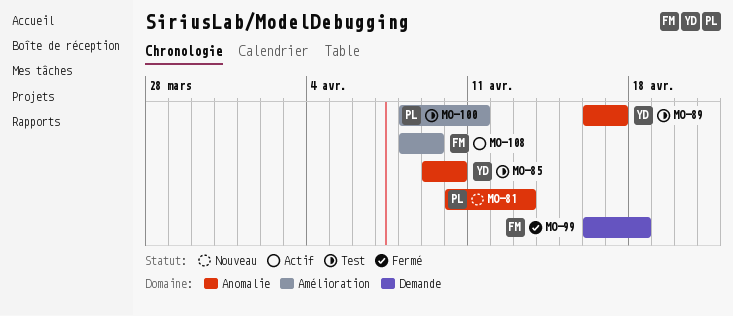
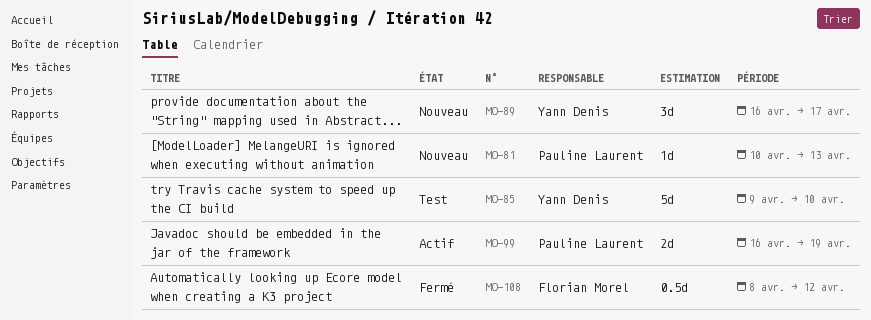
MO-89, status: Test -> Nouveau
MO-99, status: Fermé -> Actif
MO-99, owner: Florian Morel -> Pauline Laurent
MO-99, due: Apr 18 -> Apr 19
MO-100: present -> none
MO-108, status: Actif -> Fermé
MO-108, due: Apr 9 -> Apr 12

